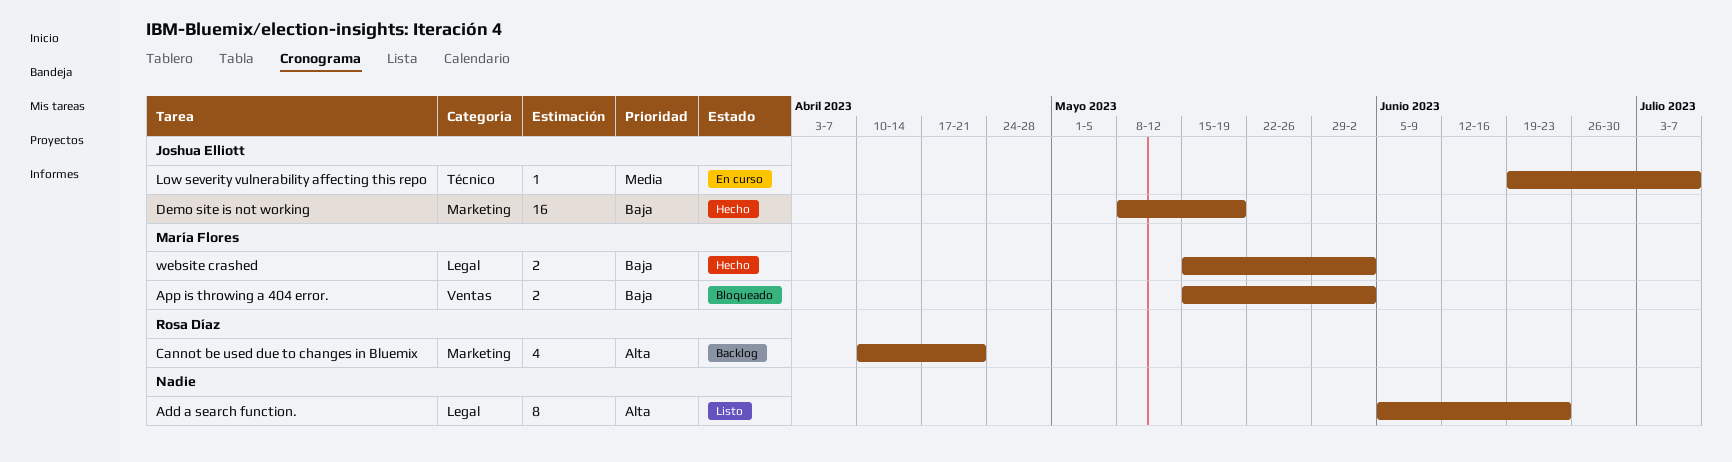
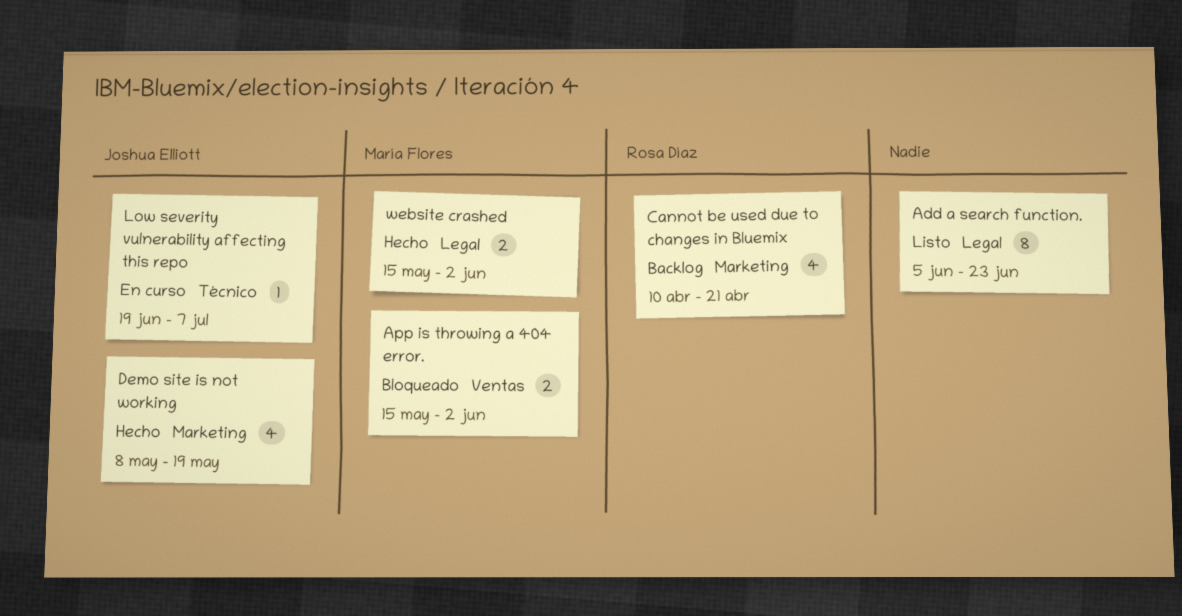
Demo site is not working, estimate: 16 -> 4

